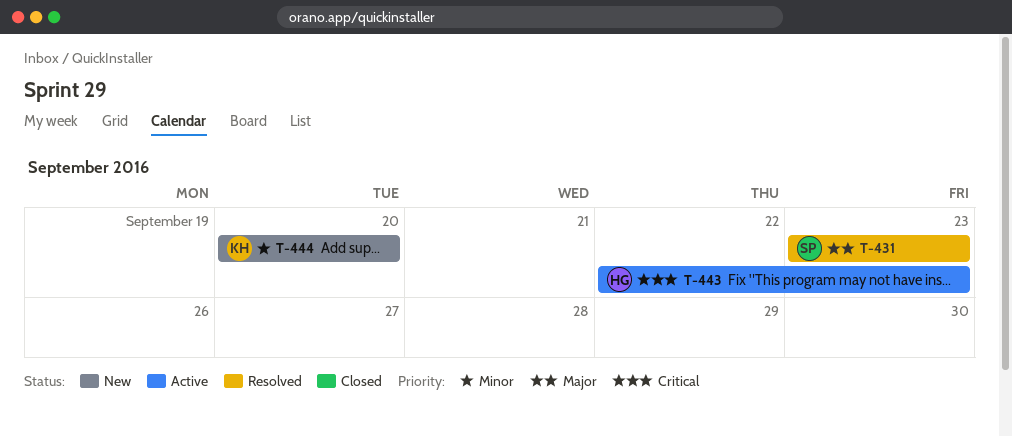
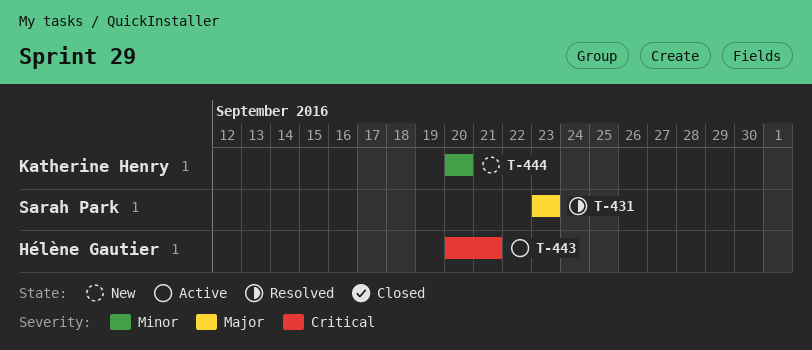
T-443, start: Sep 22 -> Sep 20
T-443, due: Sep 23 -> Sep 21

